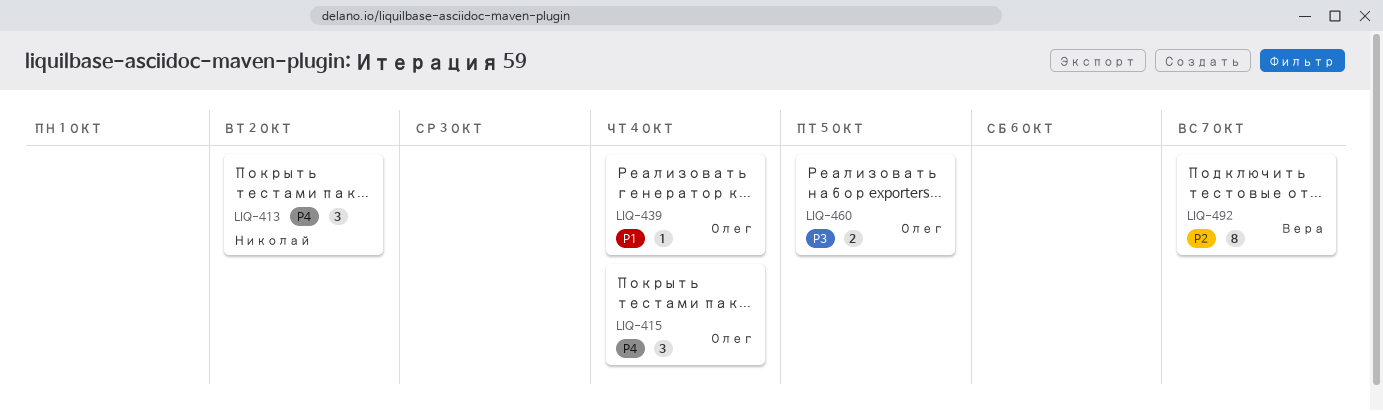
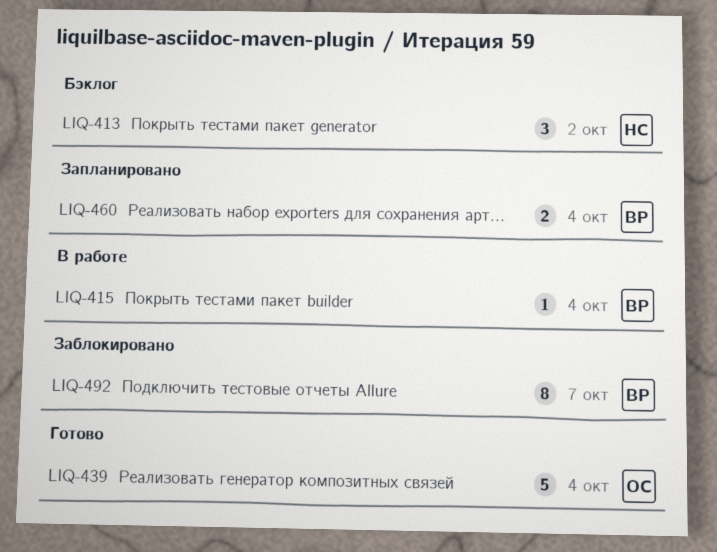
LIQ-415, owner: Олег -> Вера
LIQ-415, estimate: 3 -> 1
LIQ-439, estimate: 1 -> 5
LIQ-460, owner: Олег -> Вера
LIQ-460, due: Oct 5 -> Oct 4

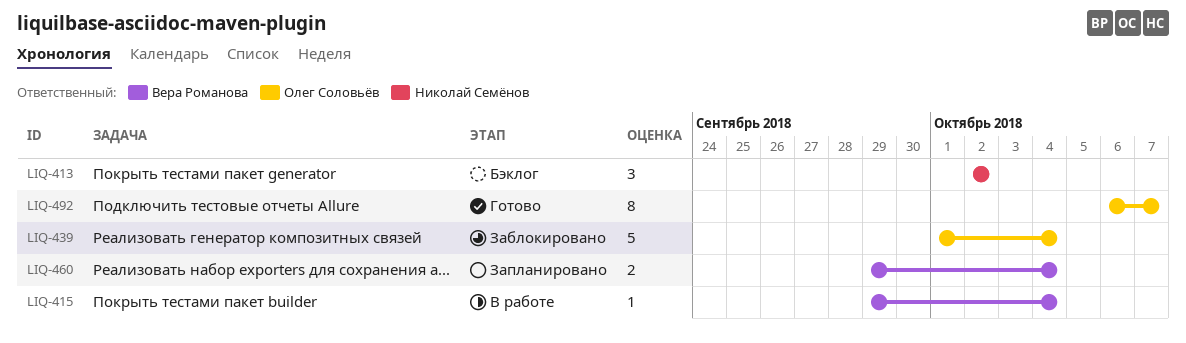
LIQ-439, status: Готово -> Заблокировано
LIQ-492, status: Заблокировано -> Готово
LIQ-492, owner: Вера Романова -> Олег Соловьёв

